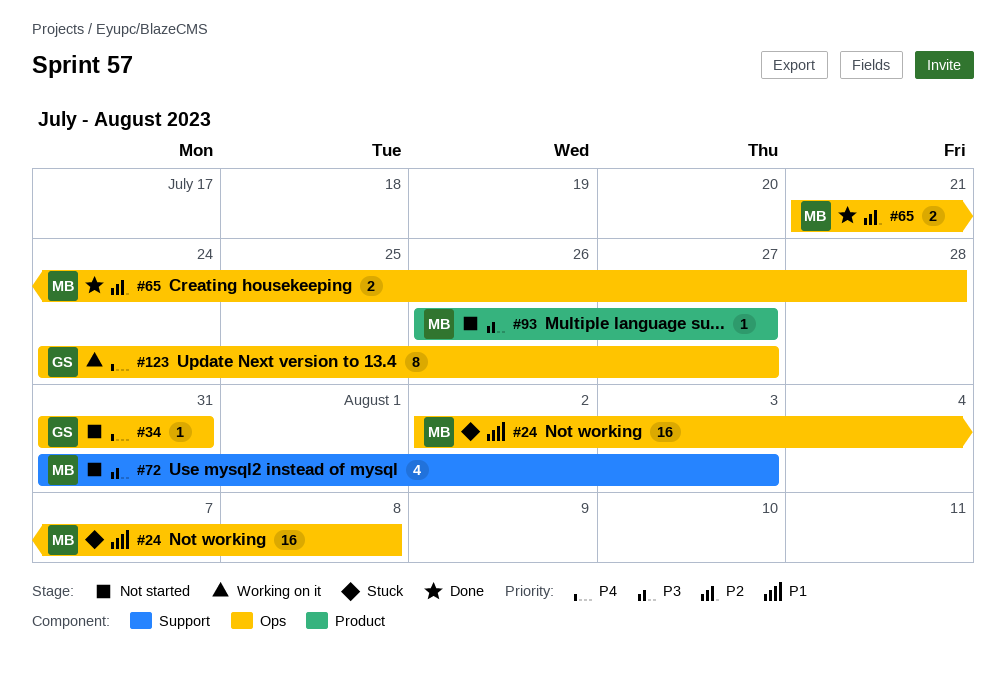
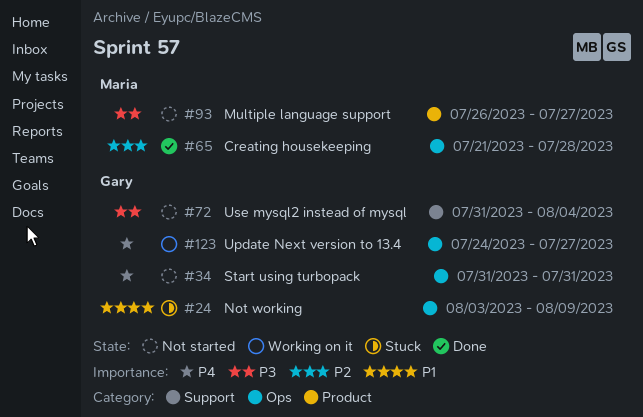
#24, owner: Maria -> Gary
#24, start: Aug 2 -> Aug 3
#24, due: Aug 8 -> Aug 9
#72, owner: Maria -> Gary
#72, due: Aug 3 -> Aug 4

